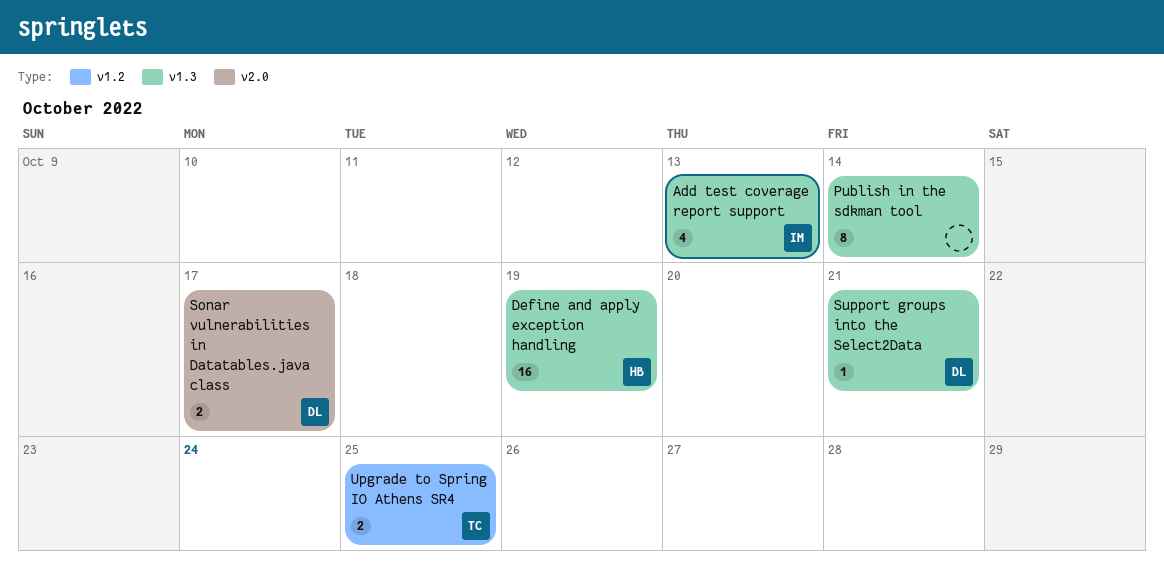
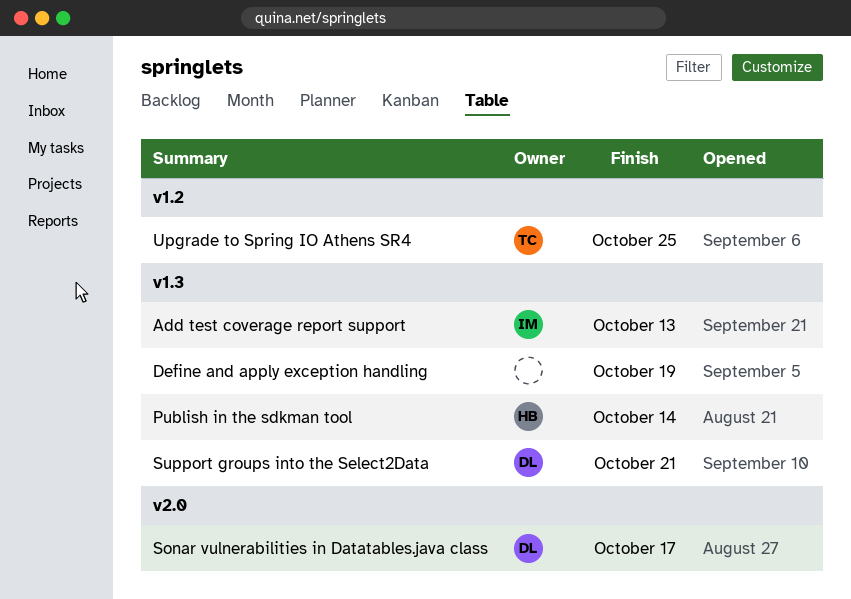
Define and apply exception handling, owner: HB -> none
Publish in the sdkman tool, owner: none -> HB

